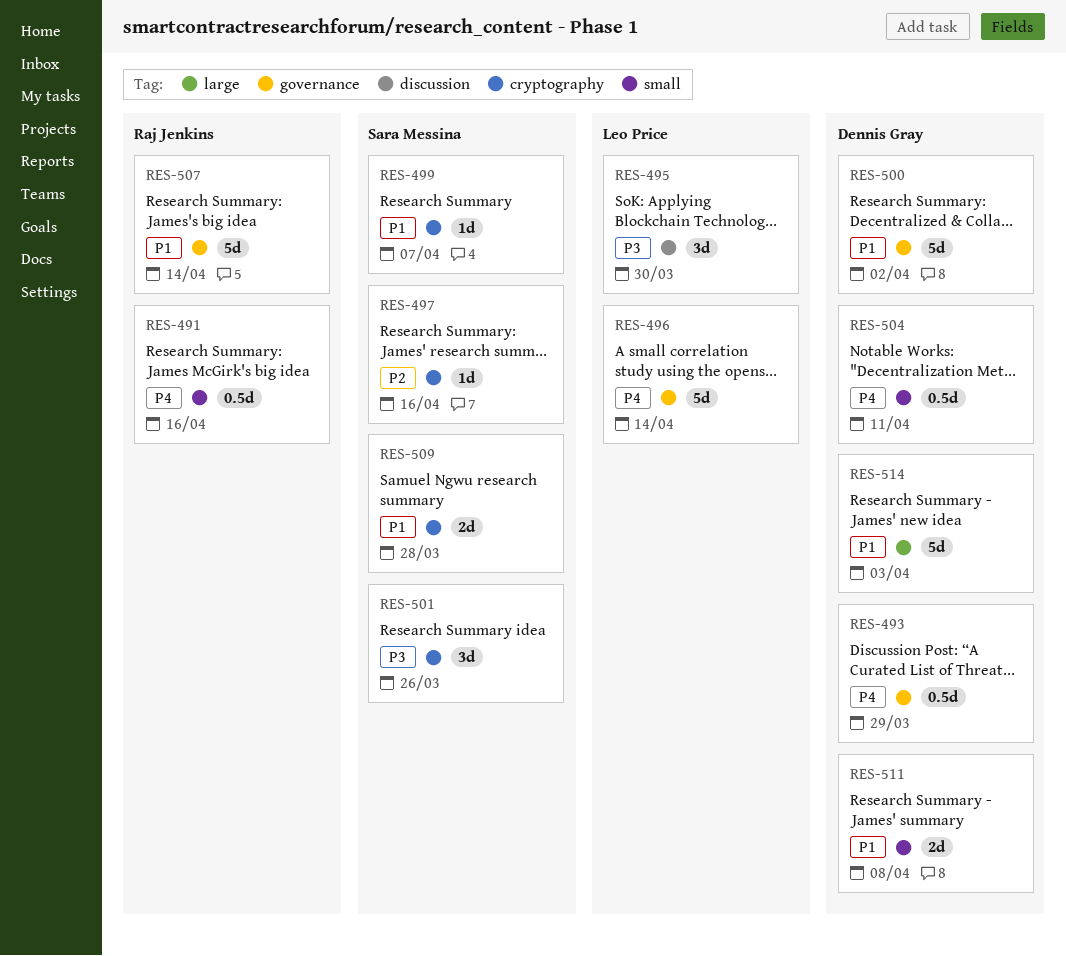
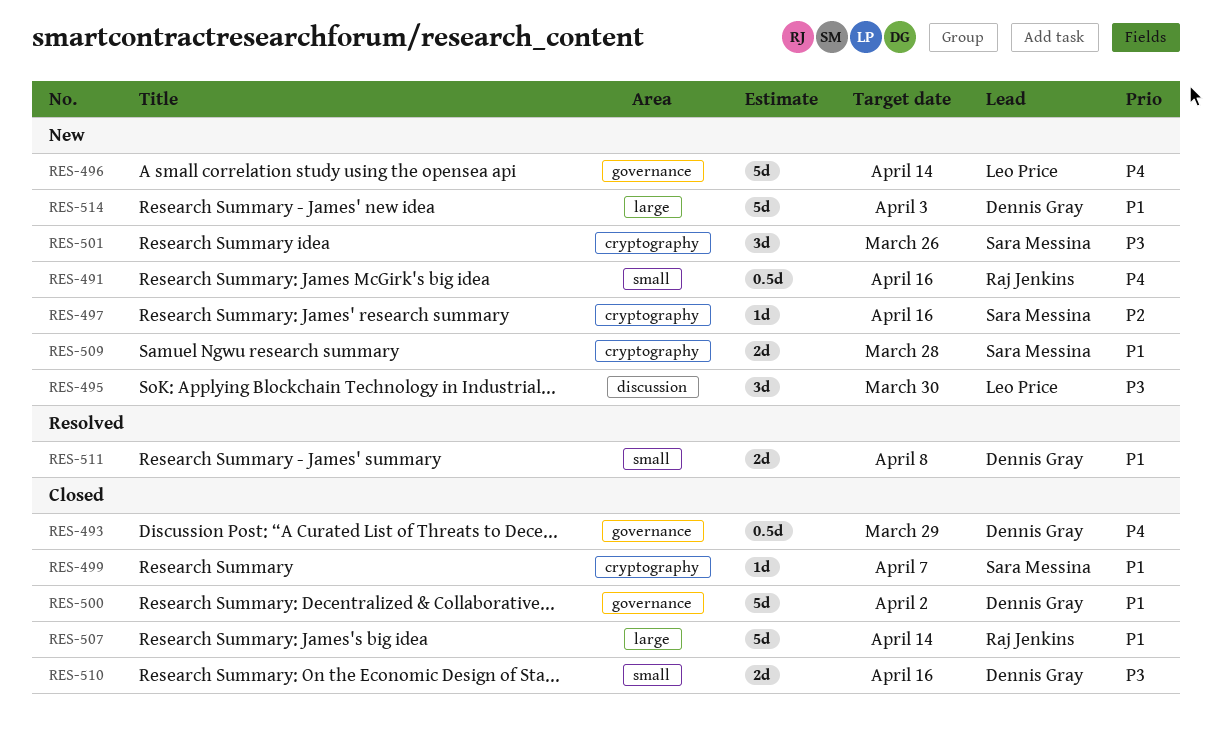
RES-504: present -> none
RES-507, label: governance -> large
RES-510: none -> present

